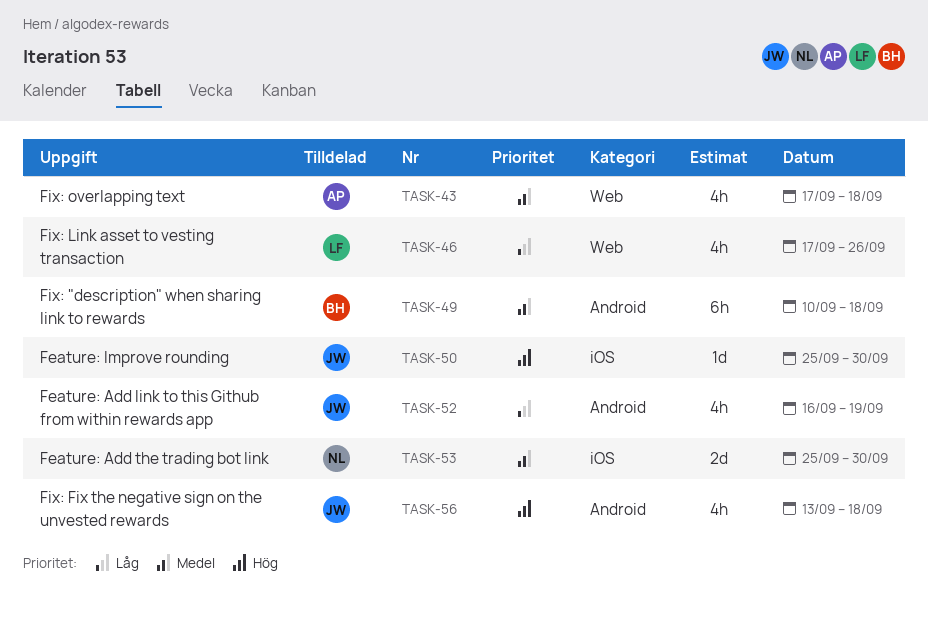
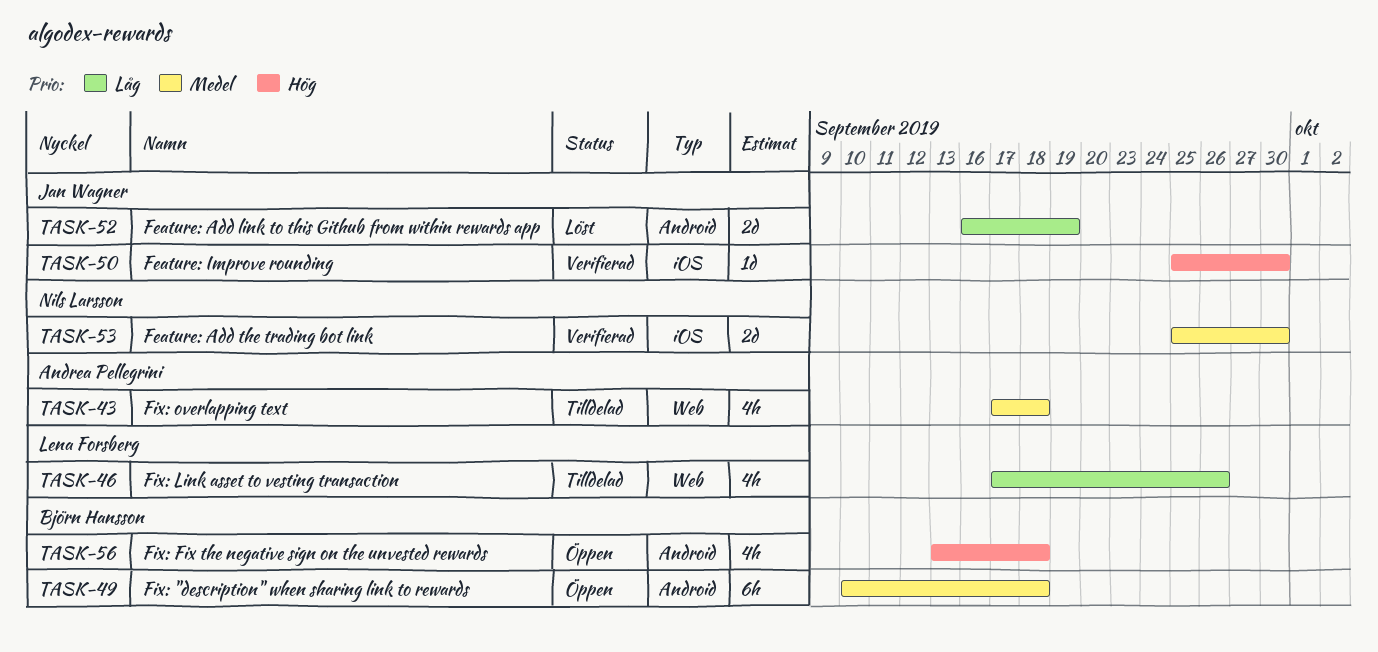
TASK-52, estimate: 4h -> 2d
TASK-56, owner: Jan Wagner -> Björn Hansson

